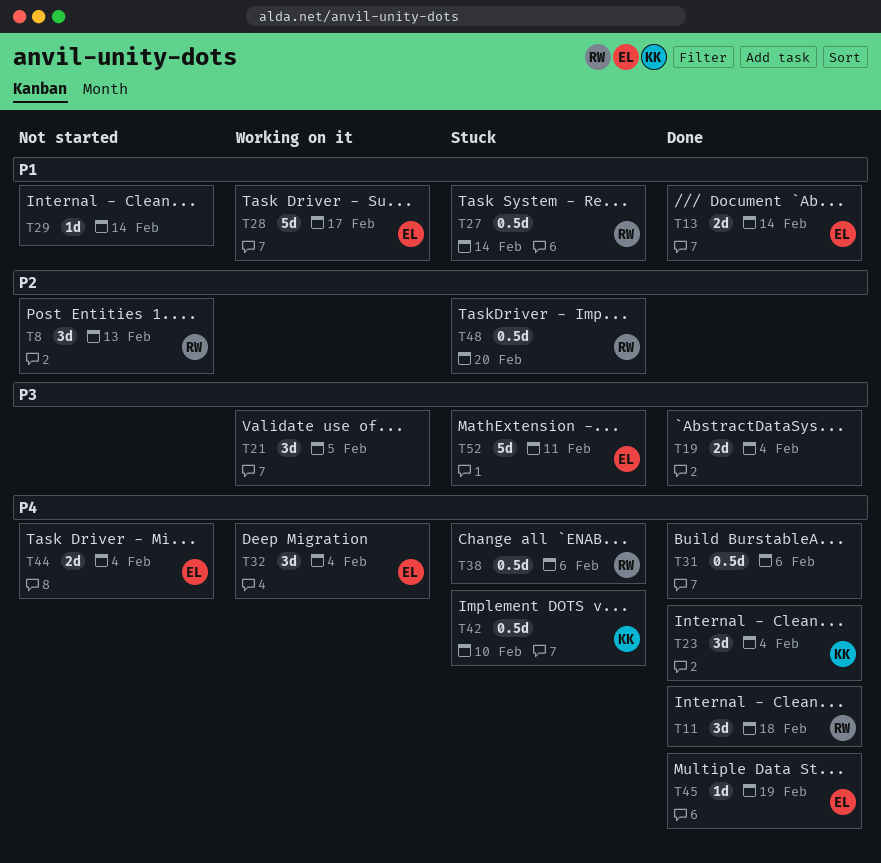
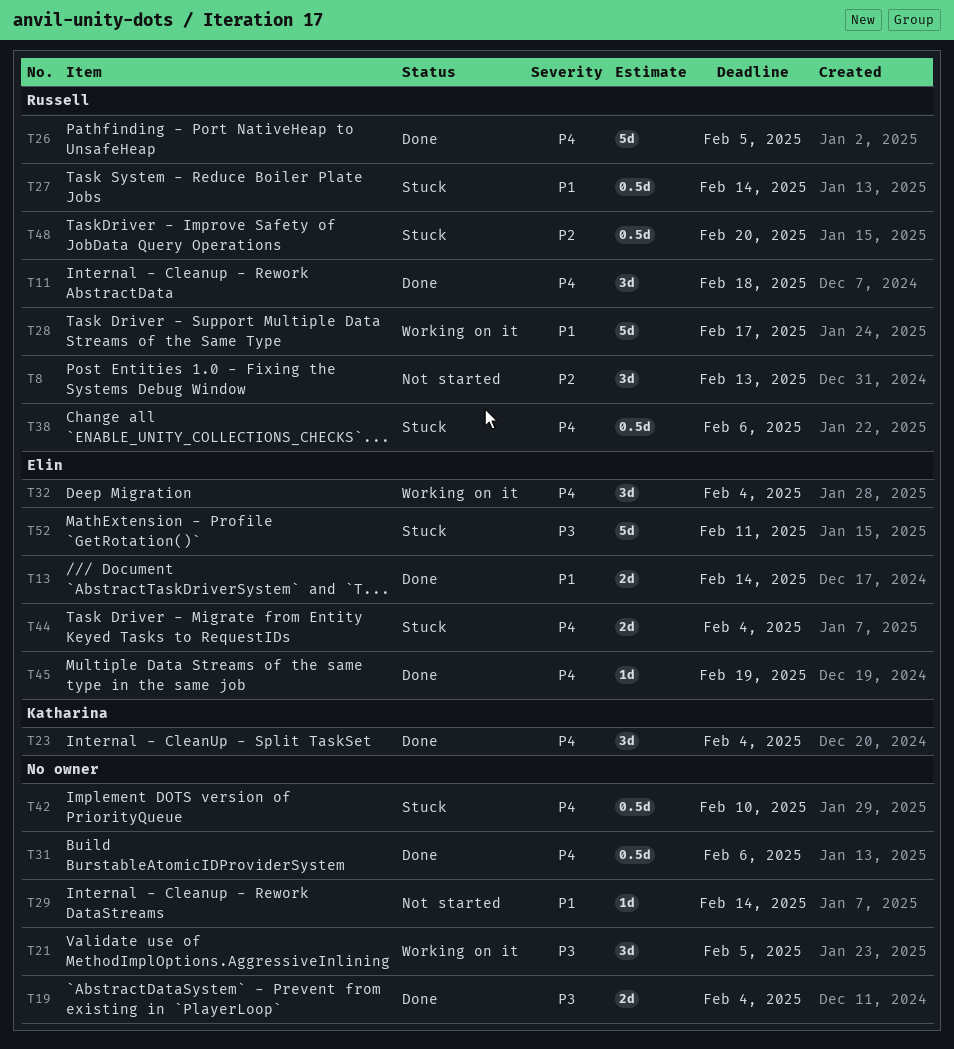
T26: none -> present
T28, owner: Elin -> Russell
T42, owner: Katharina -> none
T44, status: Not started -> Stuck

